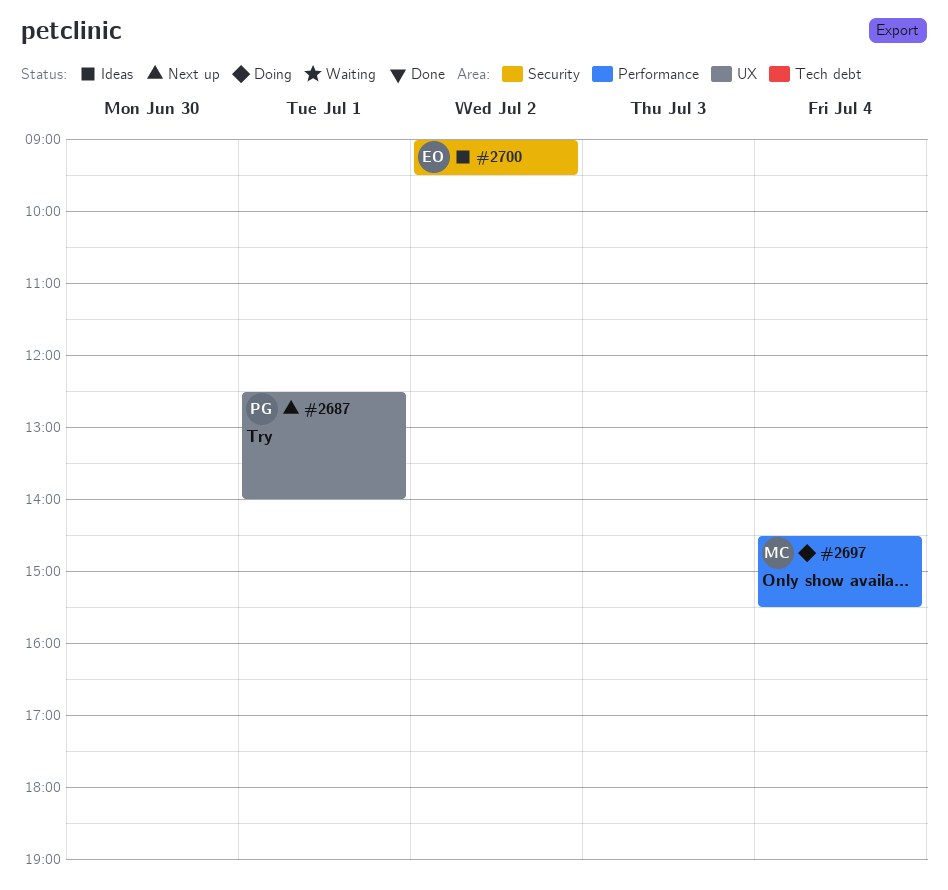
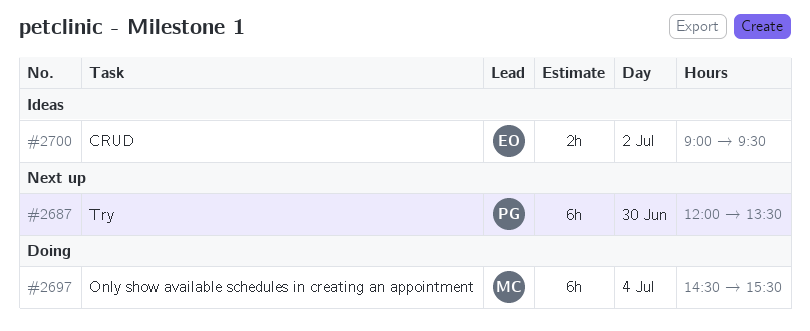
#2687, day: Jul 1 -> Jun 30
#2687, begins: 12:30 -> 12:00
#2687, ends: 14:00 -> 13:30

